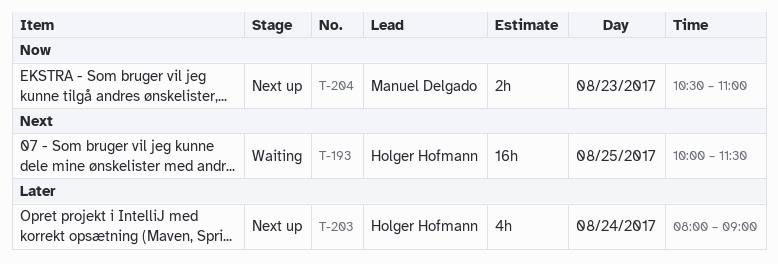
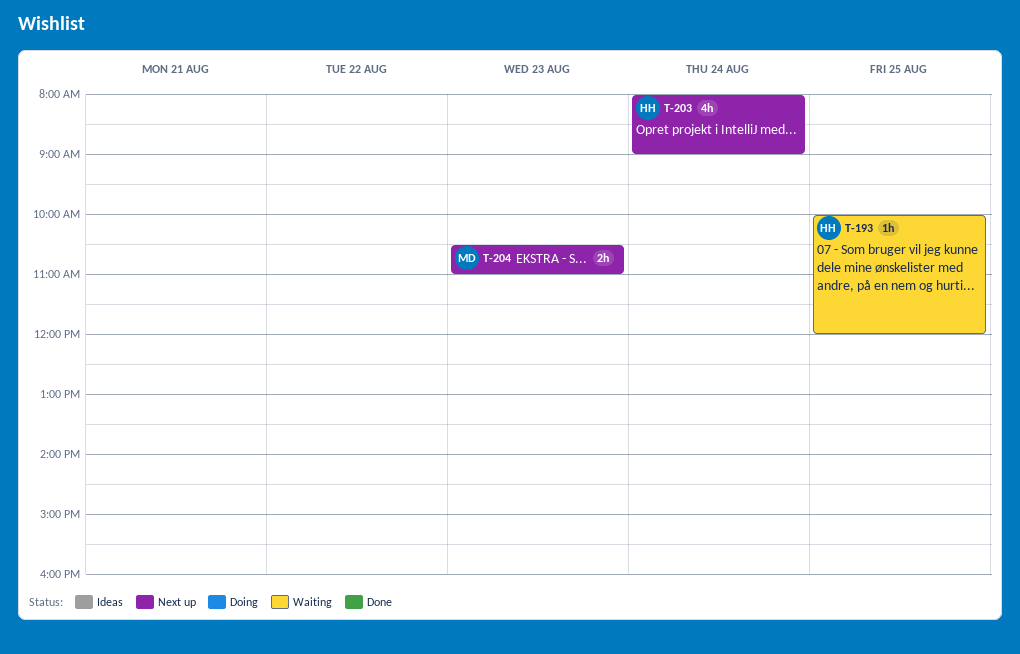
T-193, estimate: 16h -> 1h
T-193, ends: 11:30 -> 12:00

